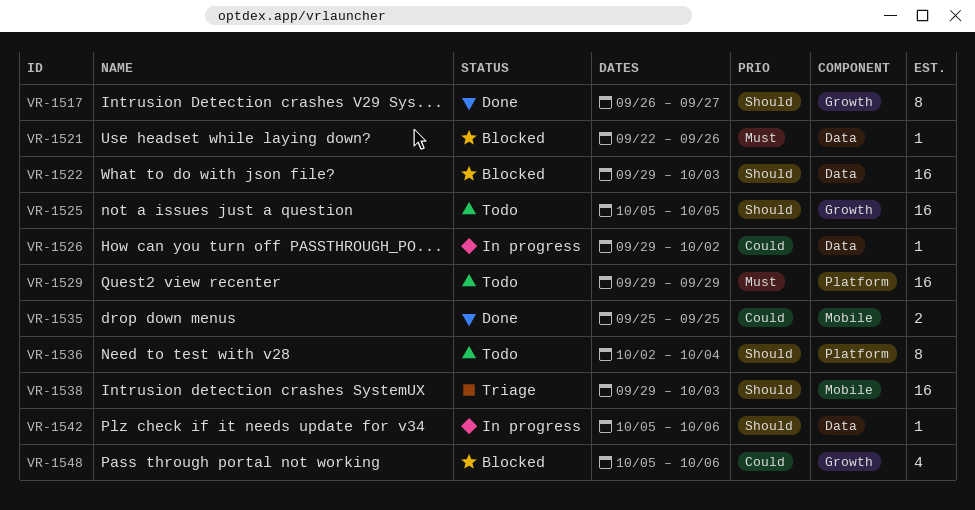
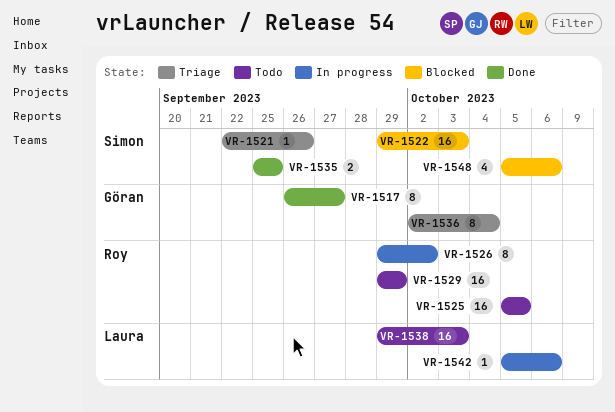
VR-1521, status: Blocked -> Triage
VR-1526, estimate: 1 -> 8
VR-1536, status: Todo -> Triage
VR-1538, status: Triage -> Todo

